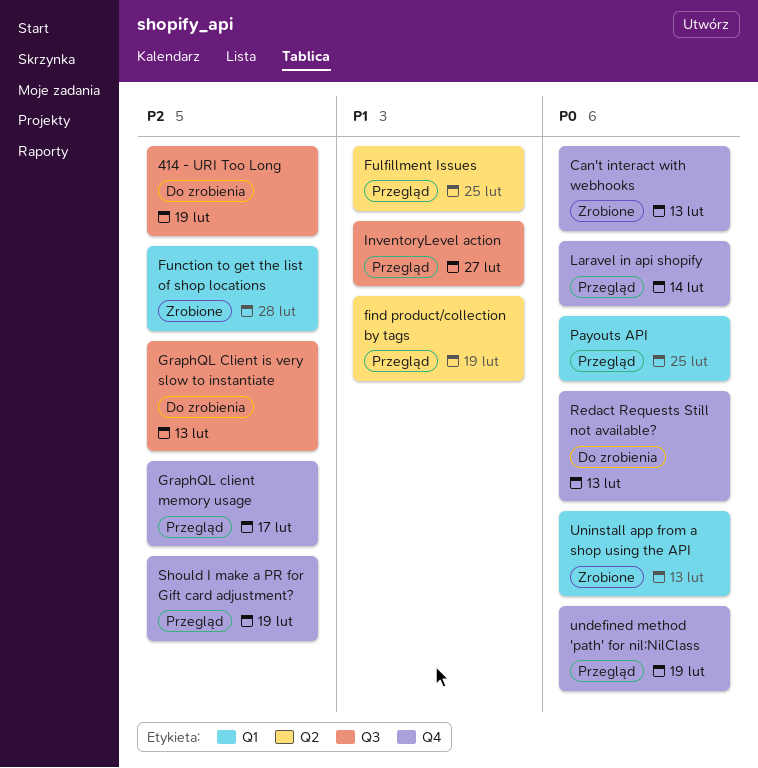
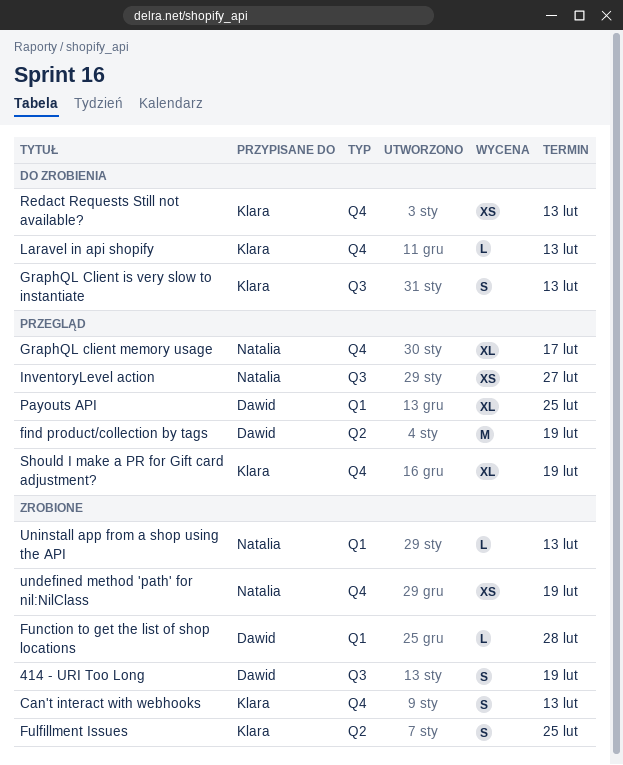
414 - URI Too Long, status: Do zrobienia -> Zrobione
Fulfillment Issues, status: Przegląd -> Zrobione
Laravel in api shopify, status: Przegląd -> Do zrobienia
Laravel in api shopify, due: Feb 14 -> Feb 13
undefined method 'path' for nil:NilClass, status: Przegląd -> Zrobione

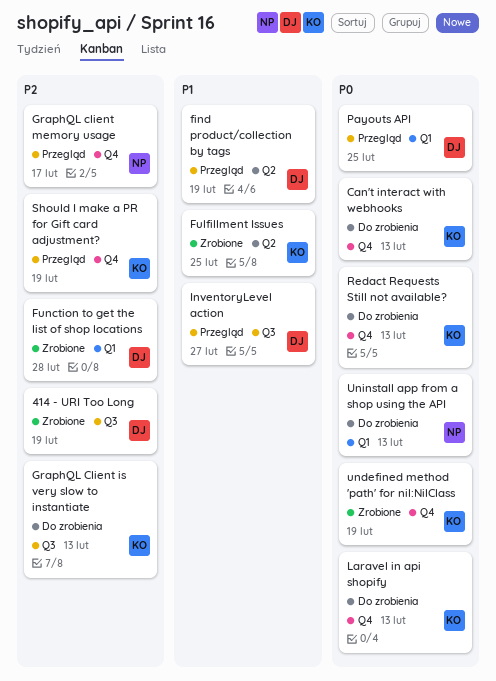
Can't interact with webhooks, status: Zrobione -> Do zrobienia
InventoryLevel action, owner: Natalia -> Dawid
undefined method 'path' for nil:NilClass, owner: Natalia -> Klara
Uninstall app from a shop using the API, status: Zrobione -> Do zrobienia

